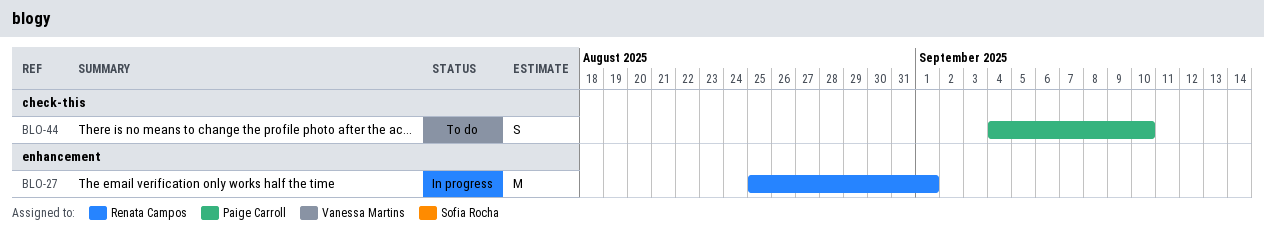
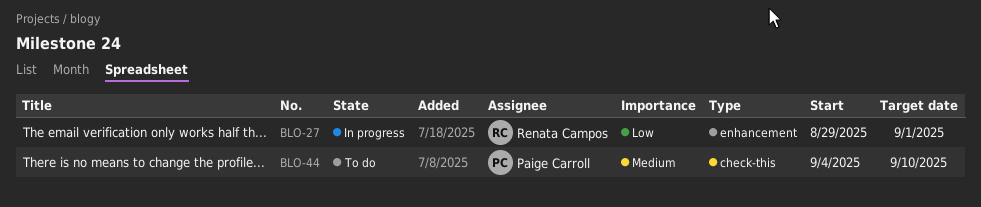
BLO-27, start: Aug 25 -> Aug 29

